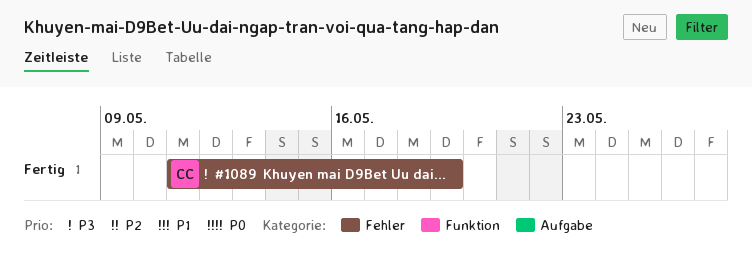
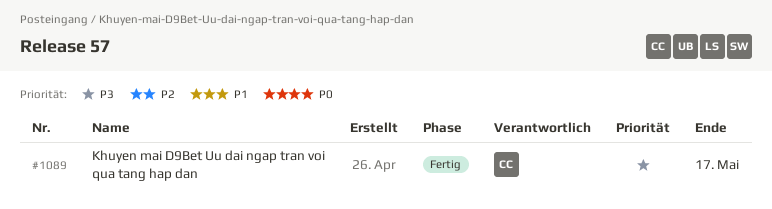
#1089, due: May 19 -> May 17

